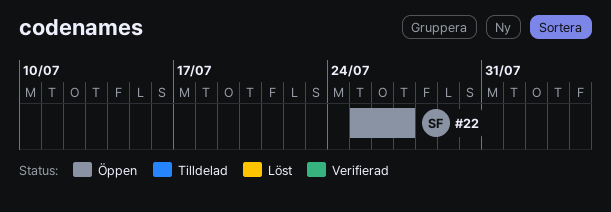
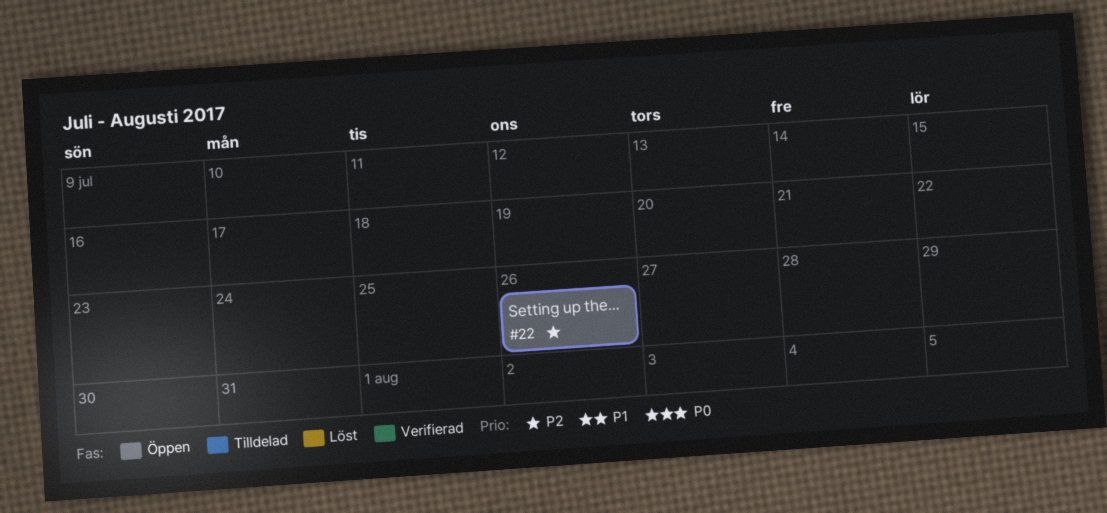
#22, due: Jul 27 -> Jul 26

